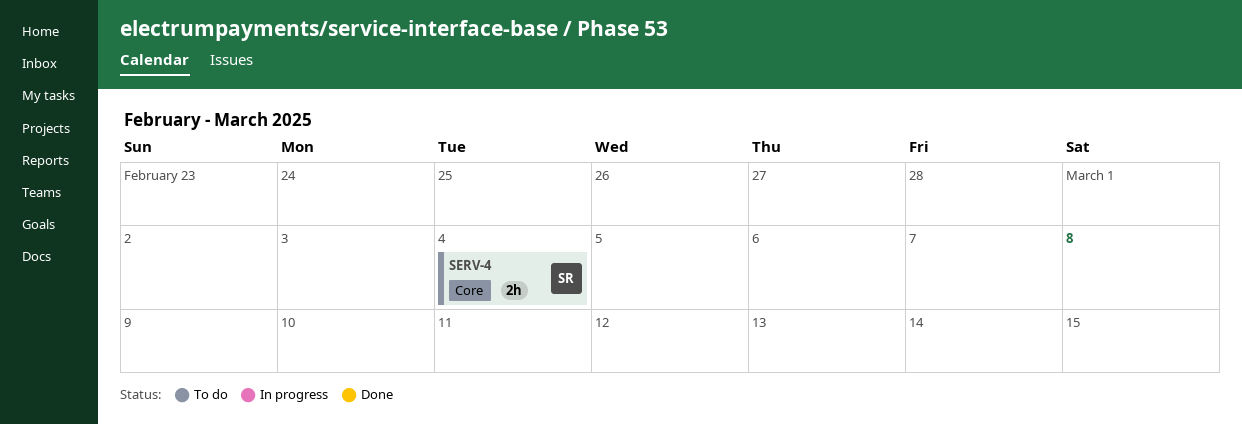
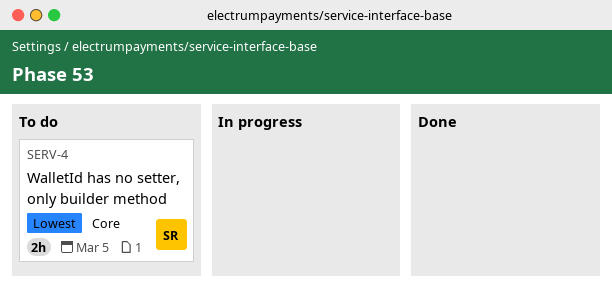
SERV-4, due: Mar 4 -> Mar 5

